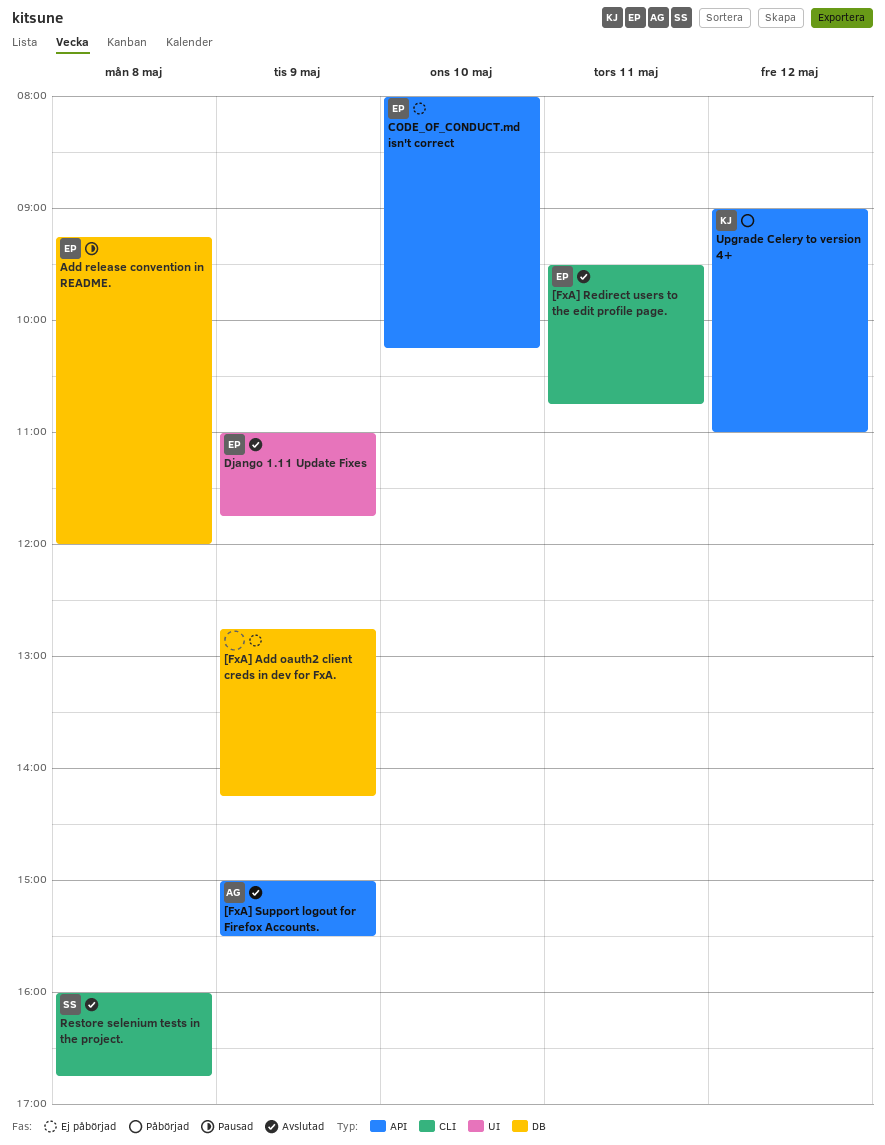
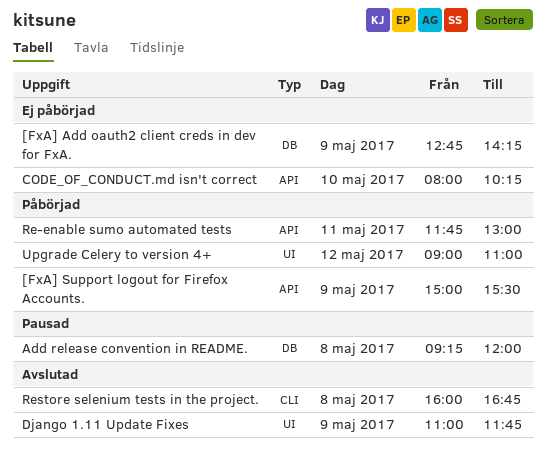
[FxA] Redirect users to the edit profile page.: present -> none
[FxA] Support logout for Firefox Accounts., status: Avslutad -> Påbörjad
Re-enable sumo automated tests: none -> present
Upgrade Celery to version 4+, label: API -> UI

